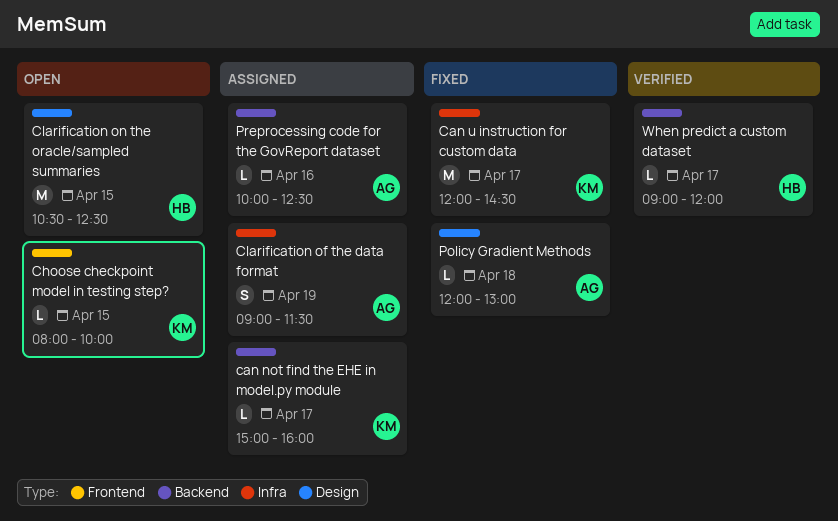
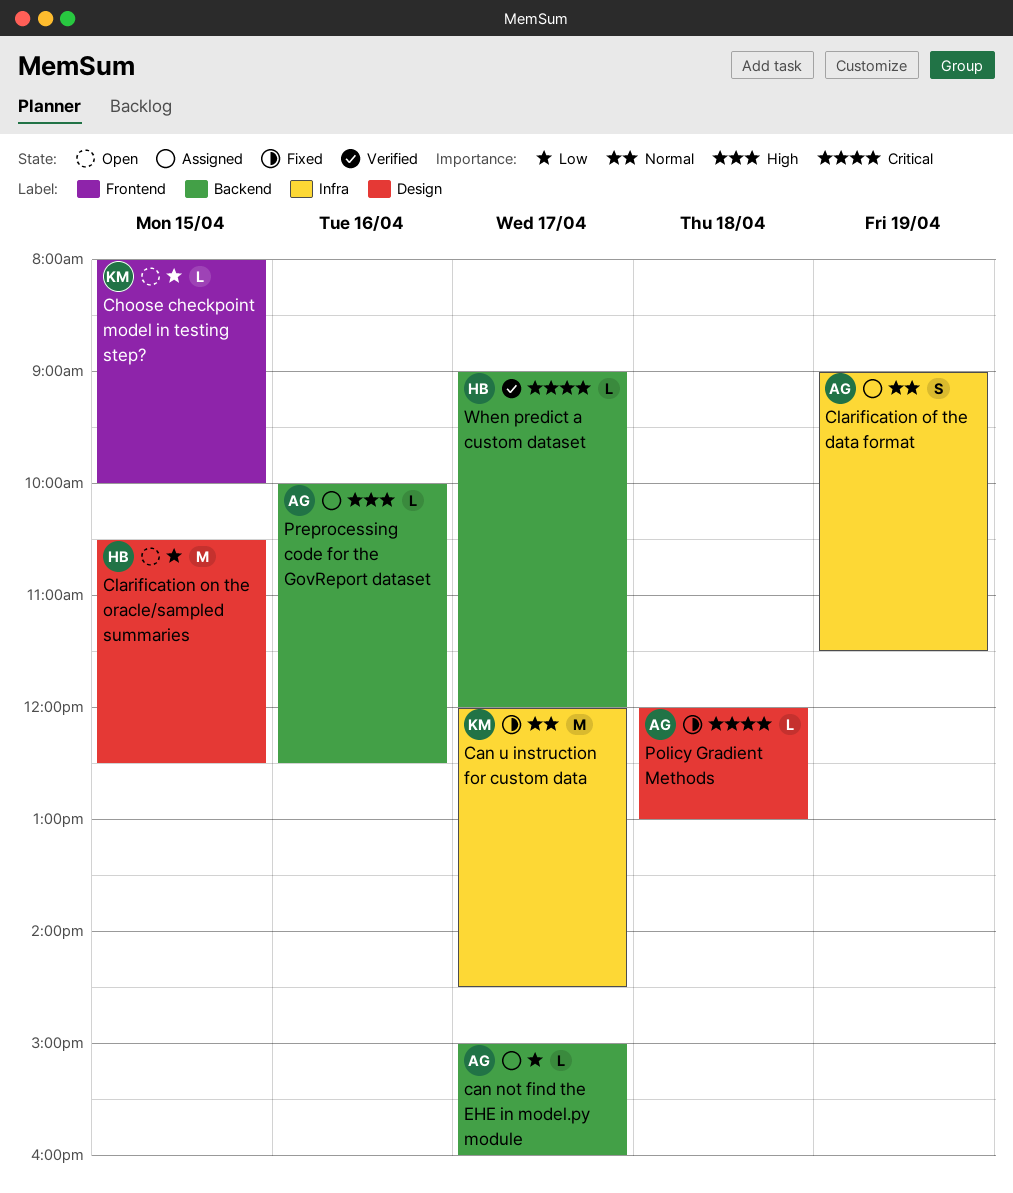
can not find the EHE in model.py module, owner: KM -> AG

